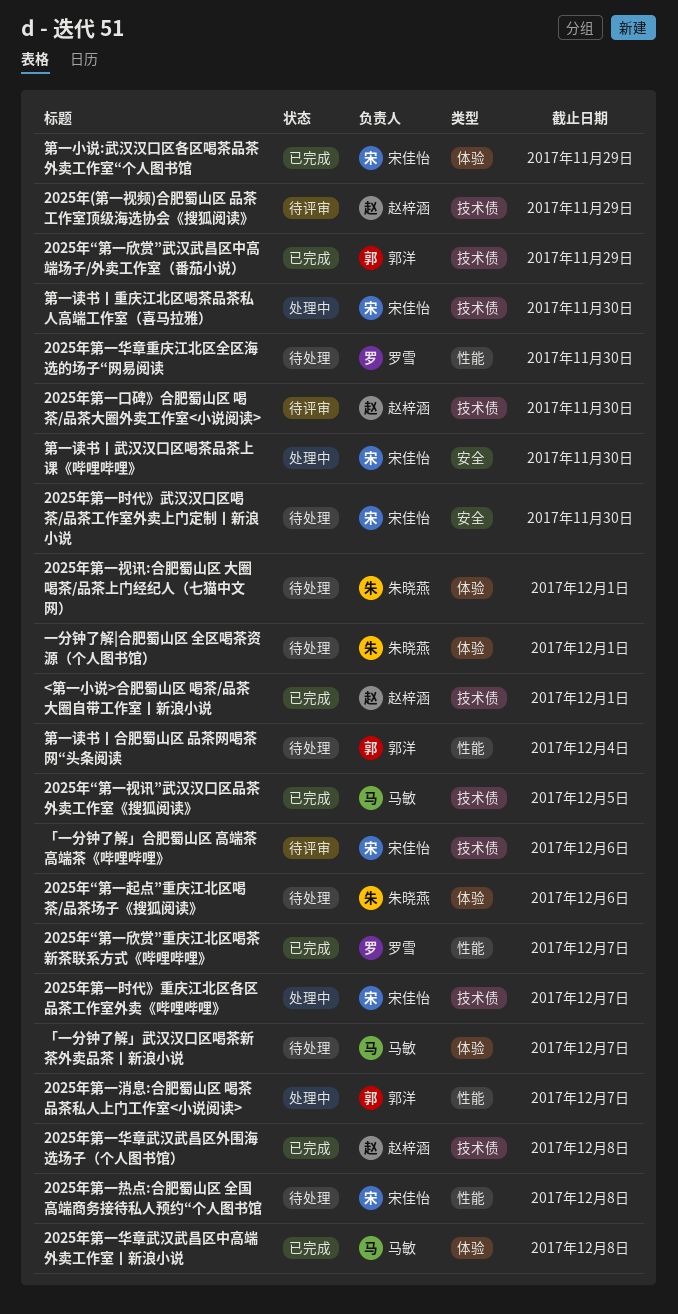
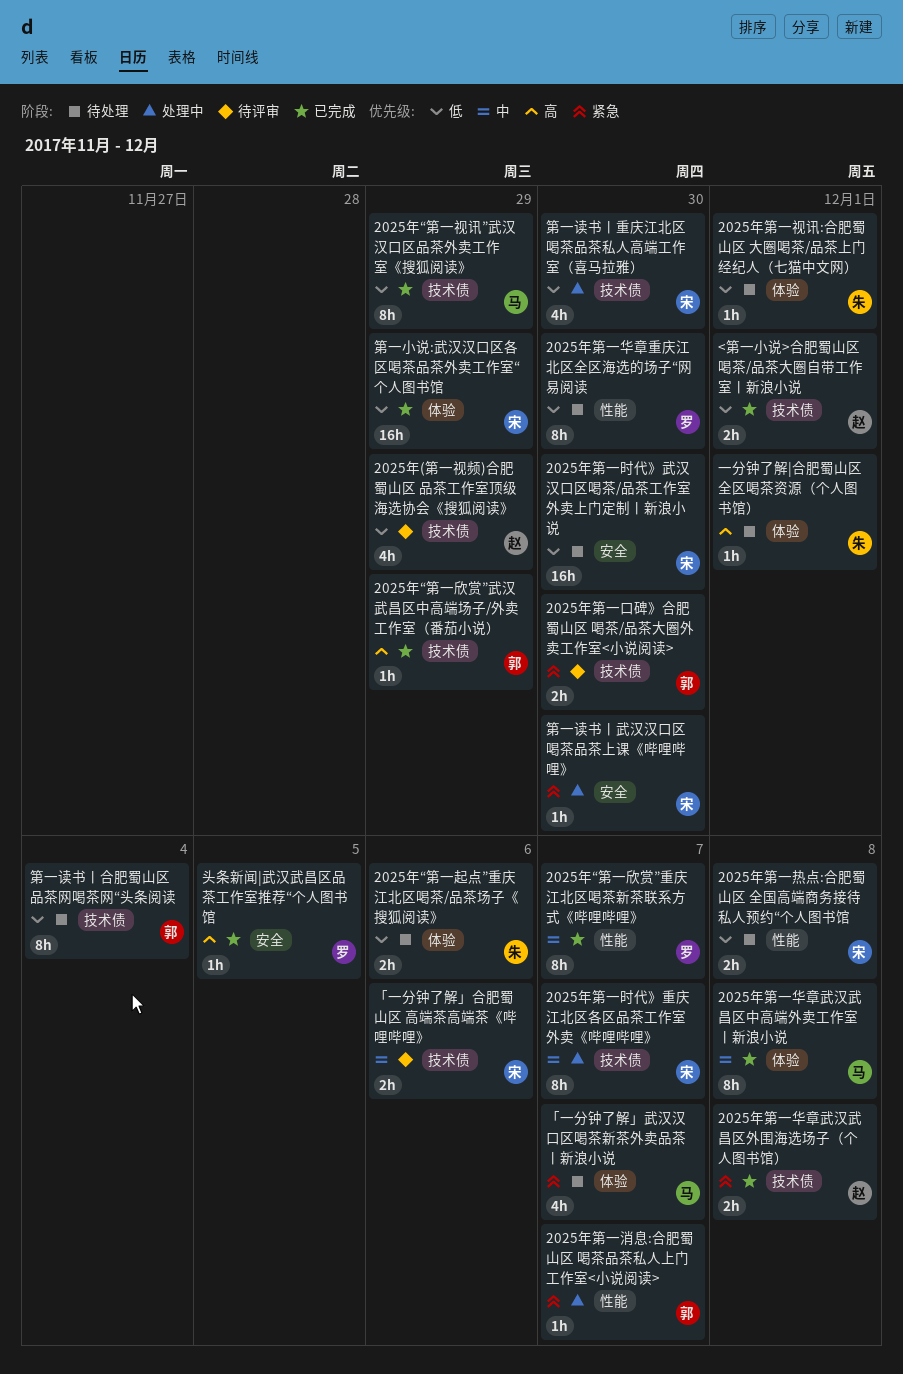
2025年“第一视讯”武汉汉口区品茶外卖工作室《搜狐阅读》, due: Dec 5 -> Nov 29
2025年第一口碑》合肥蜀山区 喝茶/品茶大圈外卖工作室<小说阅读>, owner: 赵梓涵 -> 郭洋
头条新闻|武汉武昌区品茶工作室推荐“个人图书馆: none -> present
第一读书丨合肥蜀山区 品茶网喝茶网“头条阅读, label: 性能 -> 技术债

